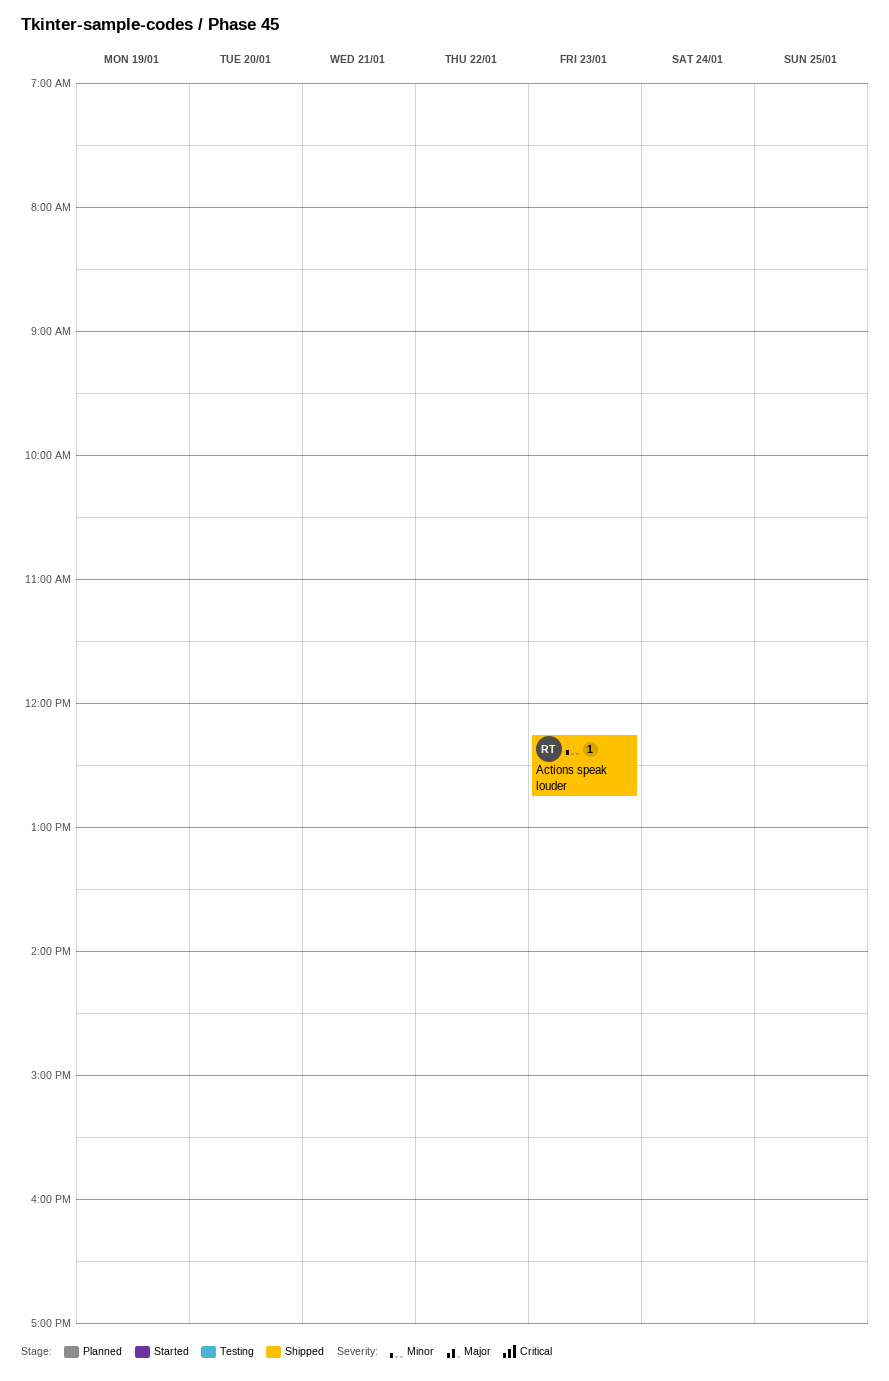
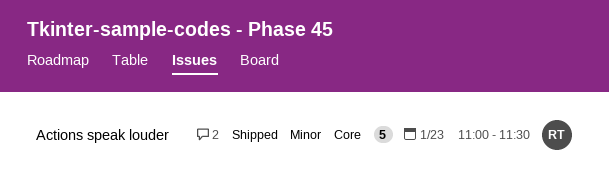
Actions speak louder, estimate: 1 -> 5
Actions speak louder, begins: 12:15 -> 11:00
Actions speak louder, ends: 12:45 -> 11:30

